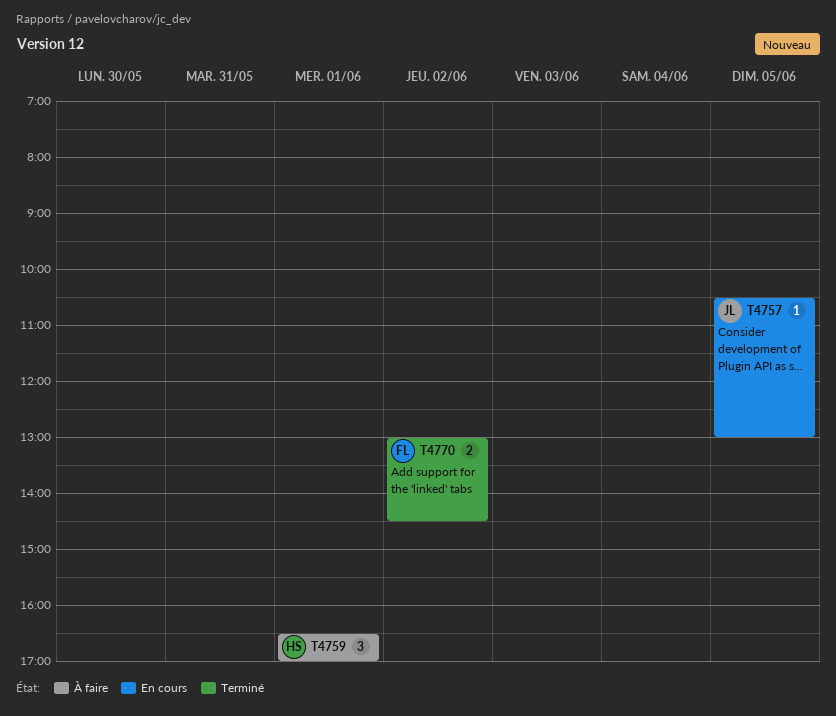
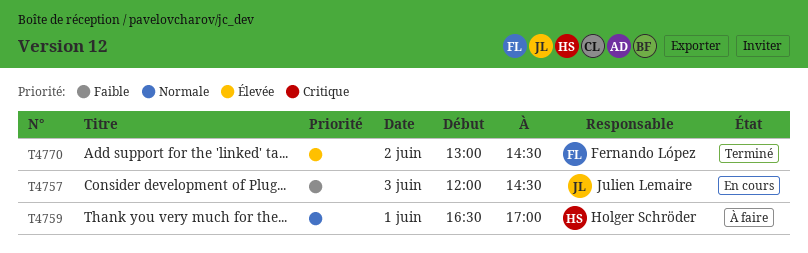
T4757, day: Jun 5 -> Jun 3
T4757, begins: 10:30 -> 12:00
T4757, ends: 13:00 -> 14:30

